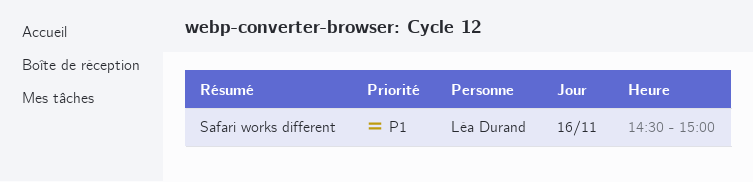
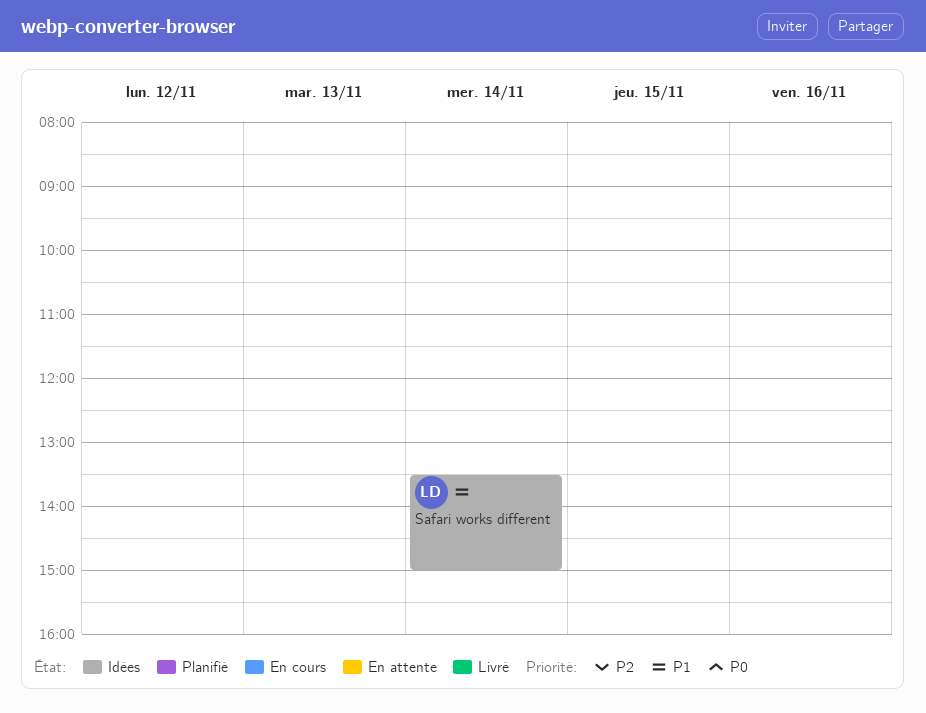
Safari works different, day: Nov 16 -> Nov 14
Safari works different, begins: 14:30 -> 13:30

